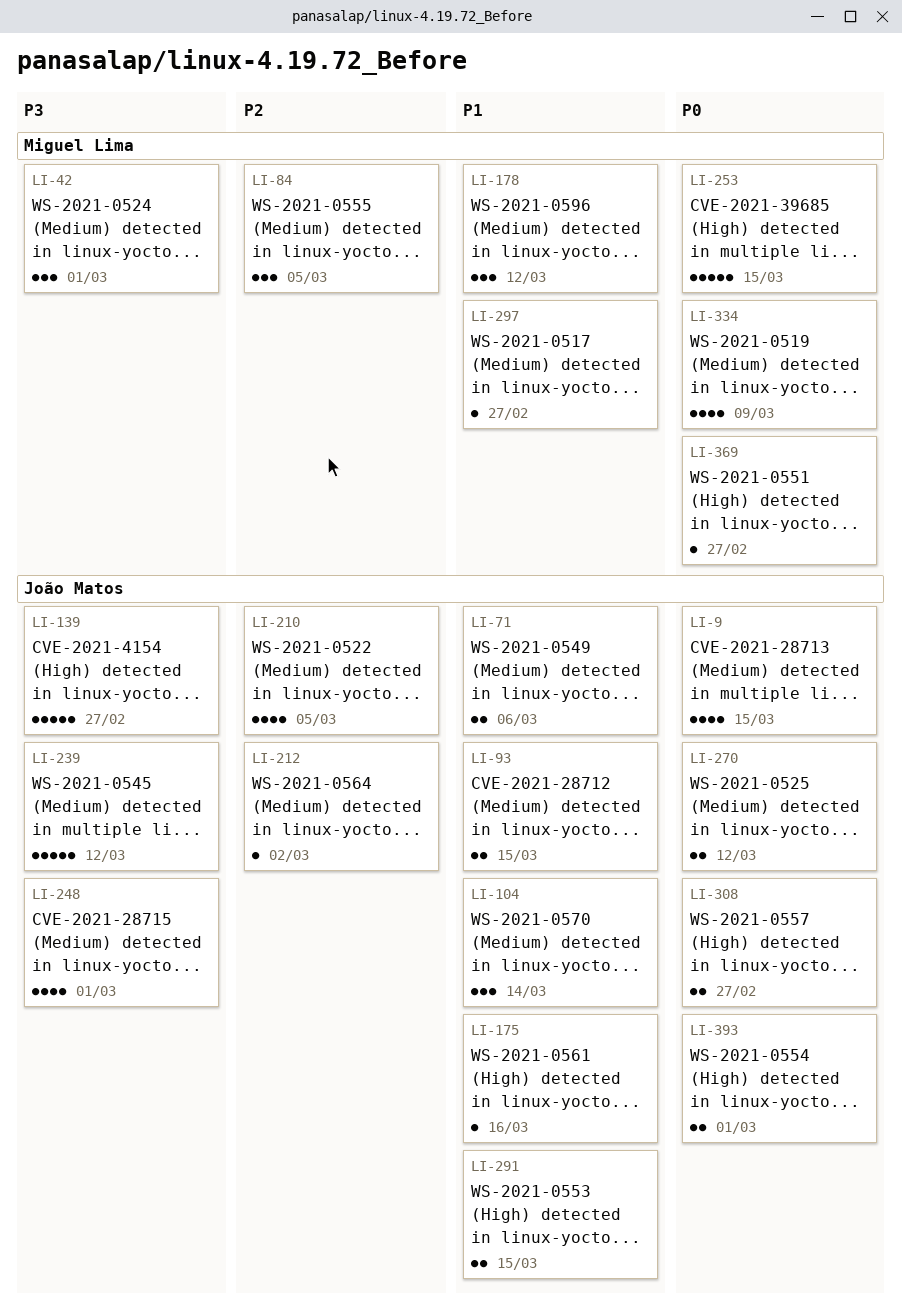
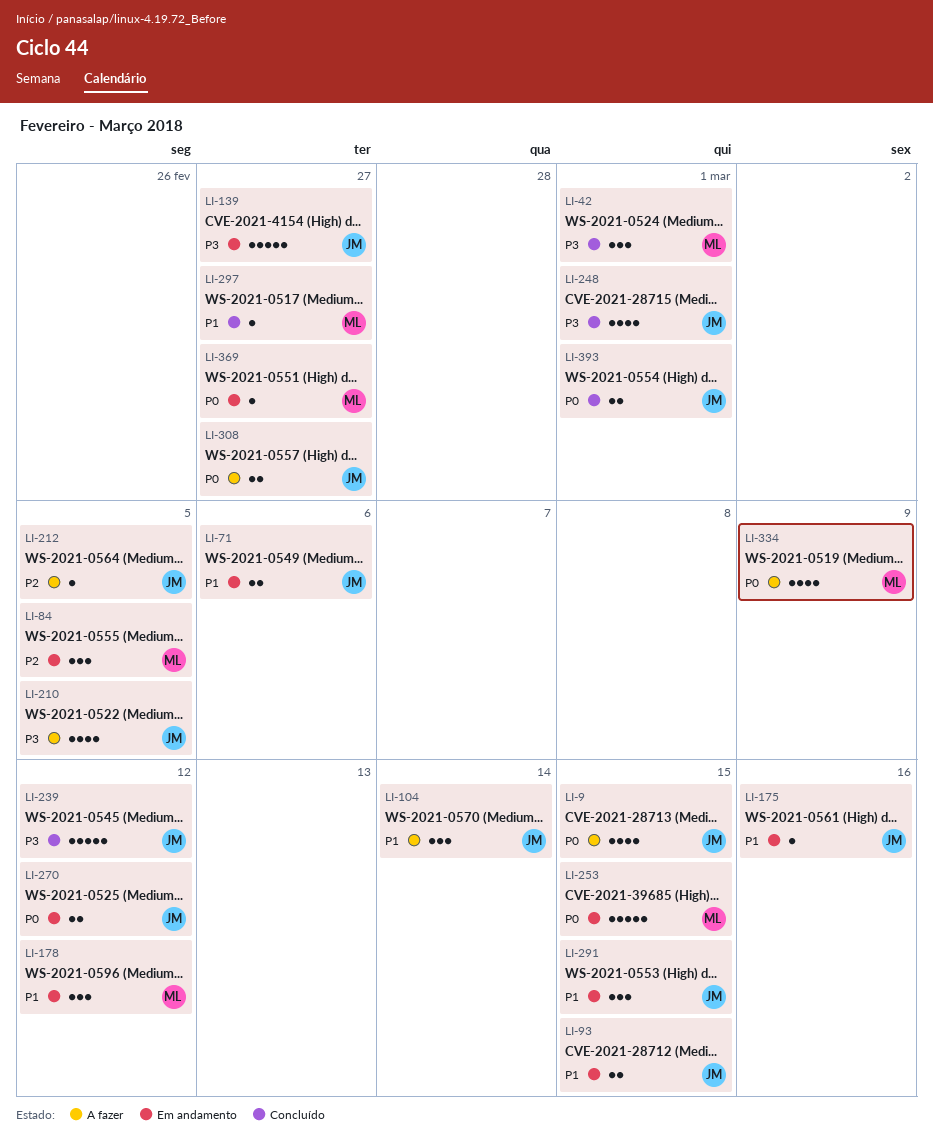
LI-210, priority: P2 -> P3
LI-212, due: Mar 2 -> Mar 5
LI-291, estimate: 2 -> 3

